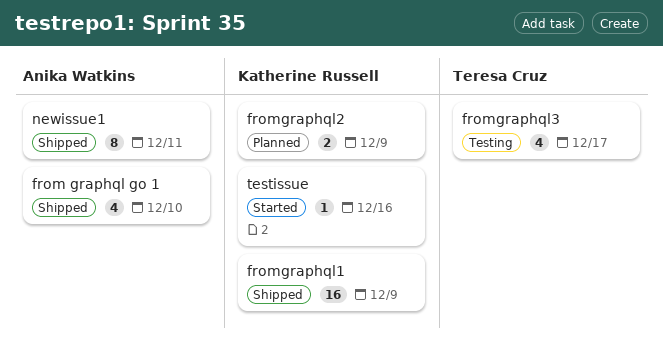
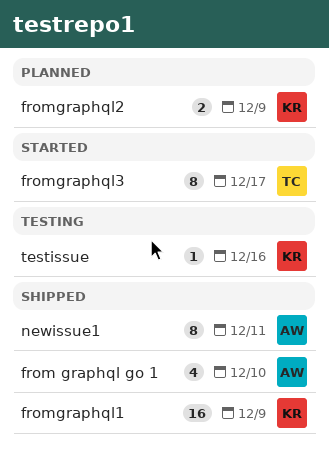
fromgraphql3, status: Testing -> Started
fromgraphql3, estimate: 4 -> 8
testissue, status: Started -> Testing

